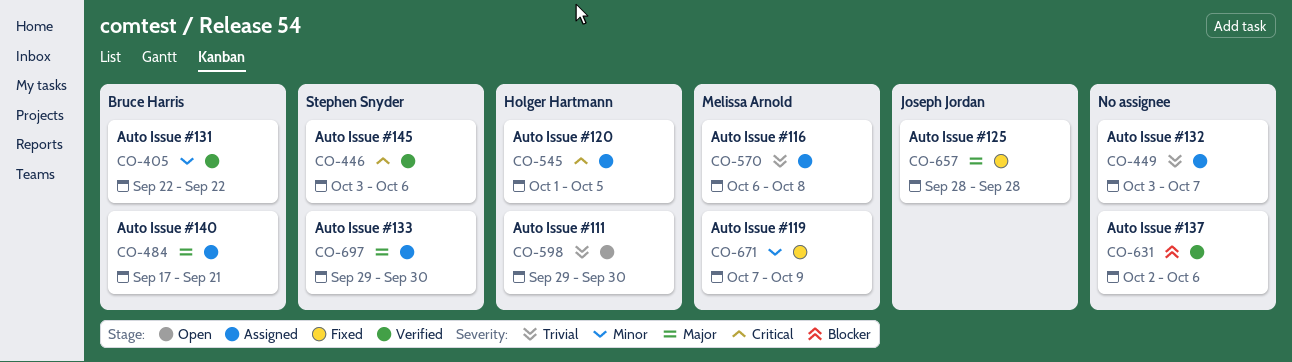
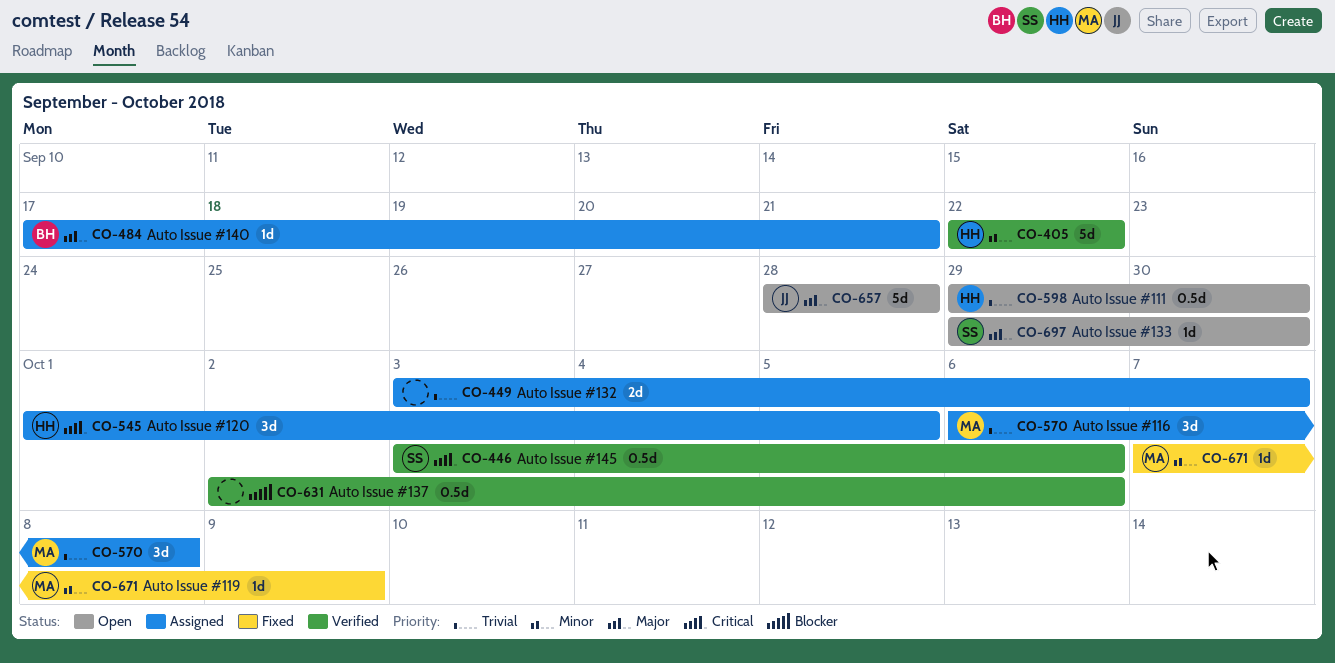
CO-405, owner: Bruce Harris -> Holger Hartmann
CO-657, status: Fixed -> Open
CO-697, status: Assigned -> Open

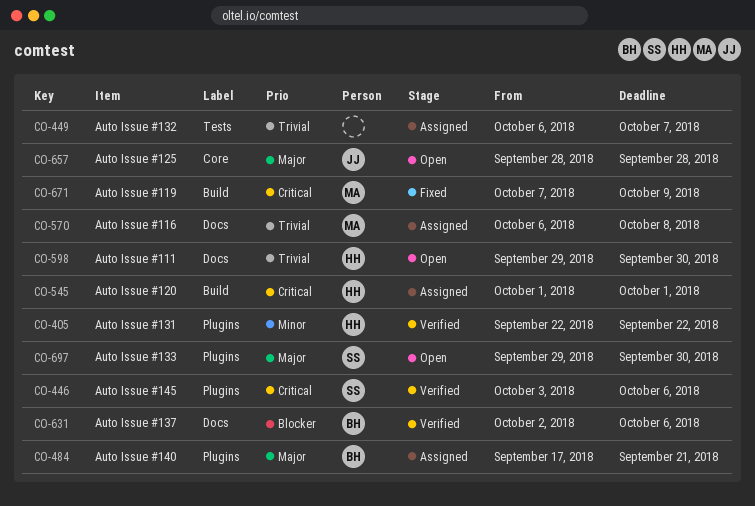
CO-449, start: Oct 3 -> Oct 6
CO-545, due: Oct 5 -> Oct 1
CO-631, owner: none -> BH
CO-671, priority: Minor -> Critical

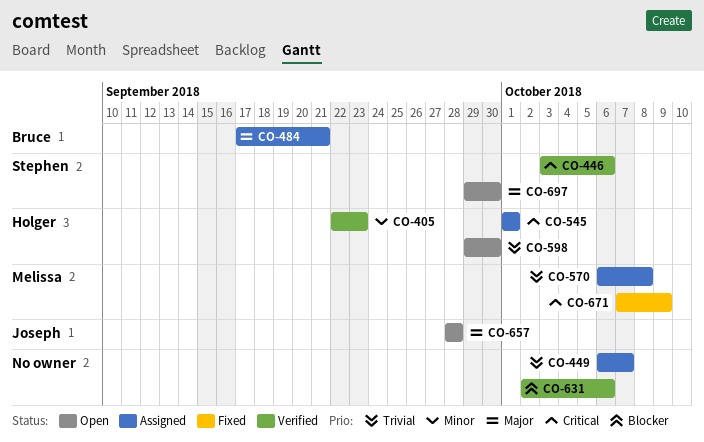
CO-405, due: Sep 22 -> Sep 23
CO-631, owner: Bruce -> none

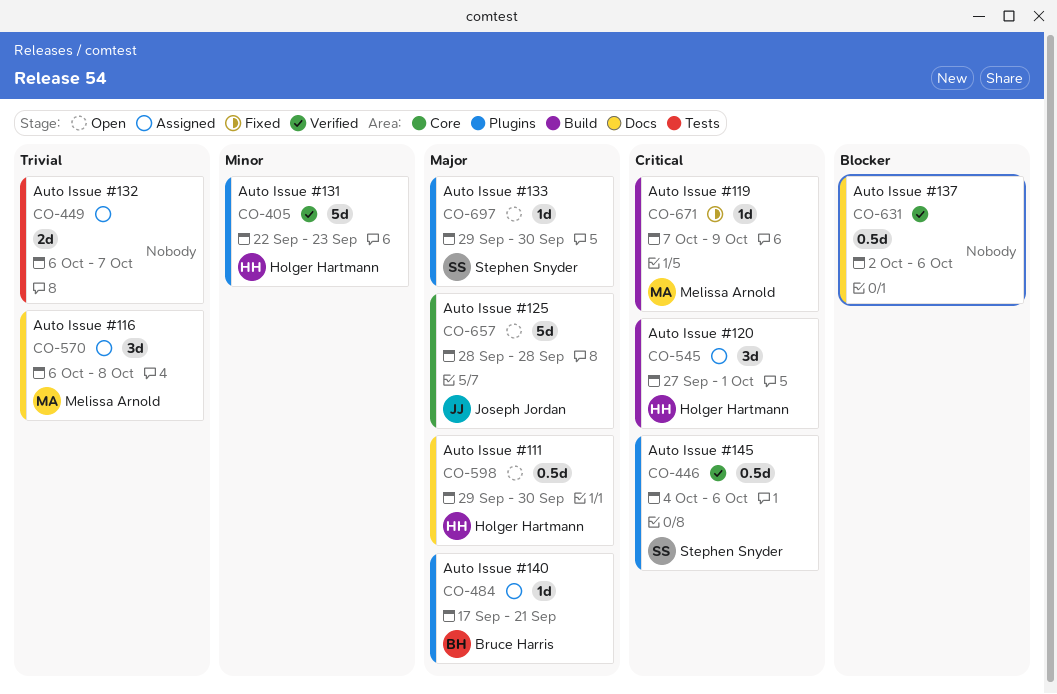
CO-446, start: Oct 3 -> Oct 4
CO-545, start: Oct 1 -> Sep 27
CO-598, priority: Trivial -> Major

